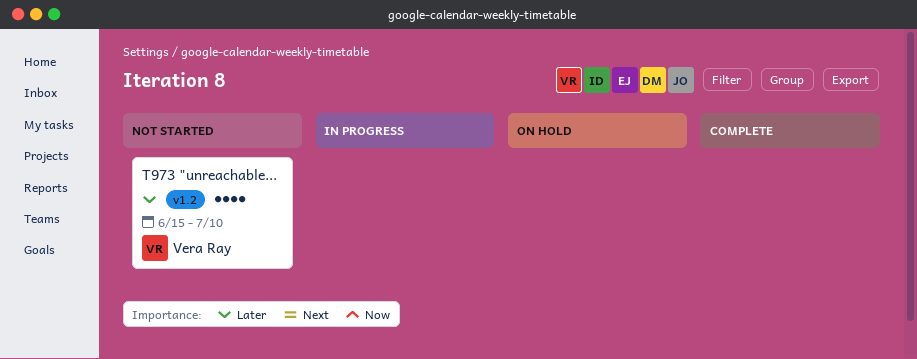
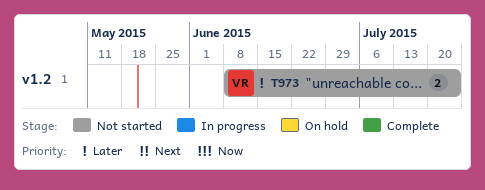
T973, estimate: 4 -> 2
T973, start: Jun 15 -> Jun 8
T973, due: Jul 10 -> Jul 24

